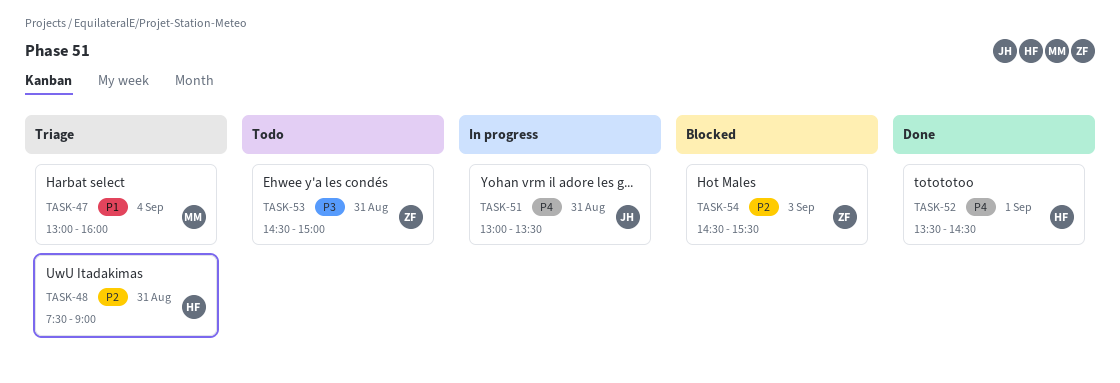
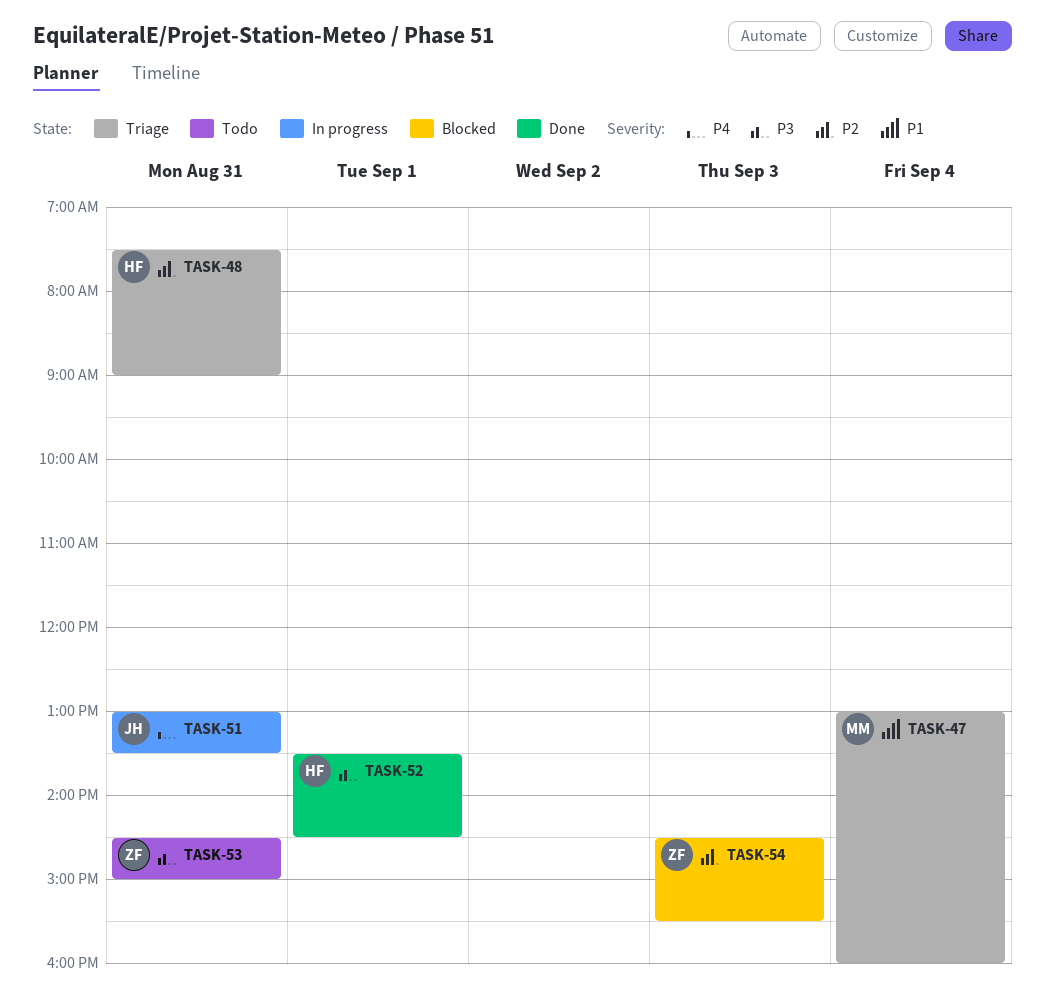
TASK-52, priority: P4 -> P3

